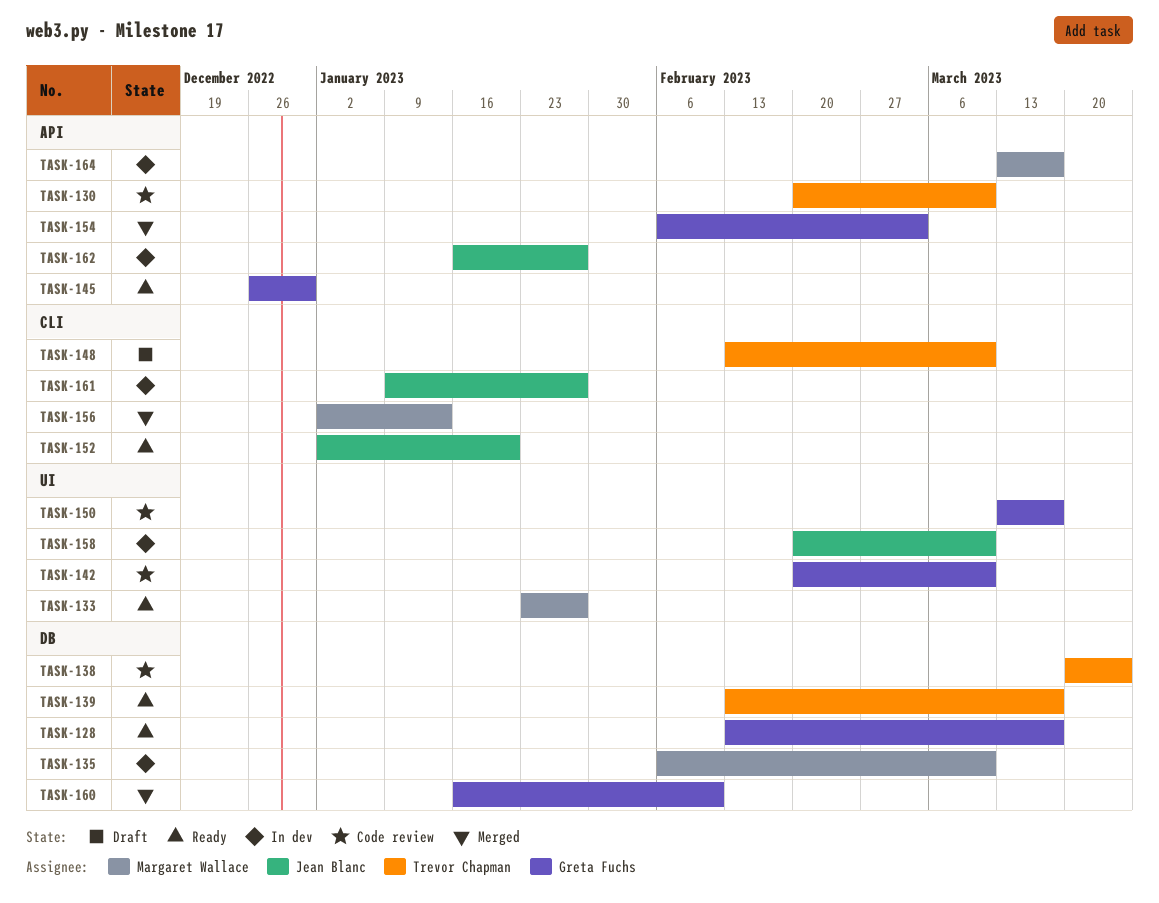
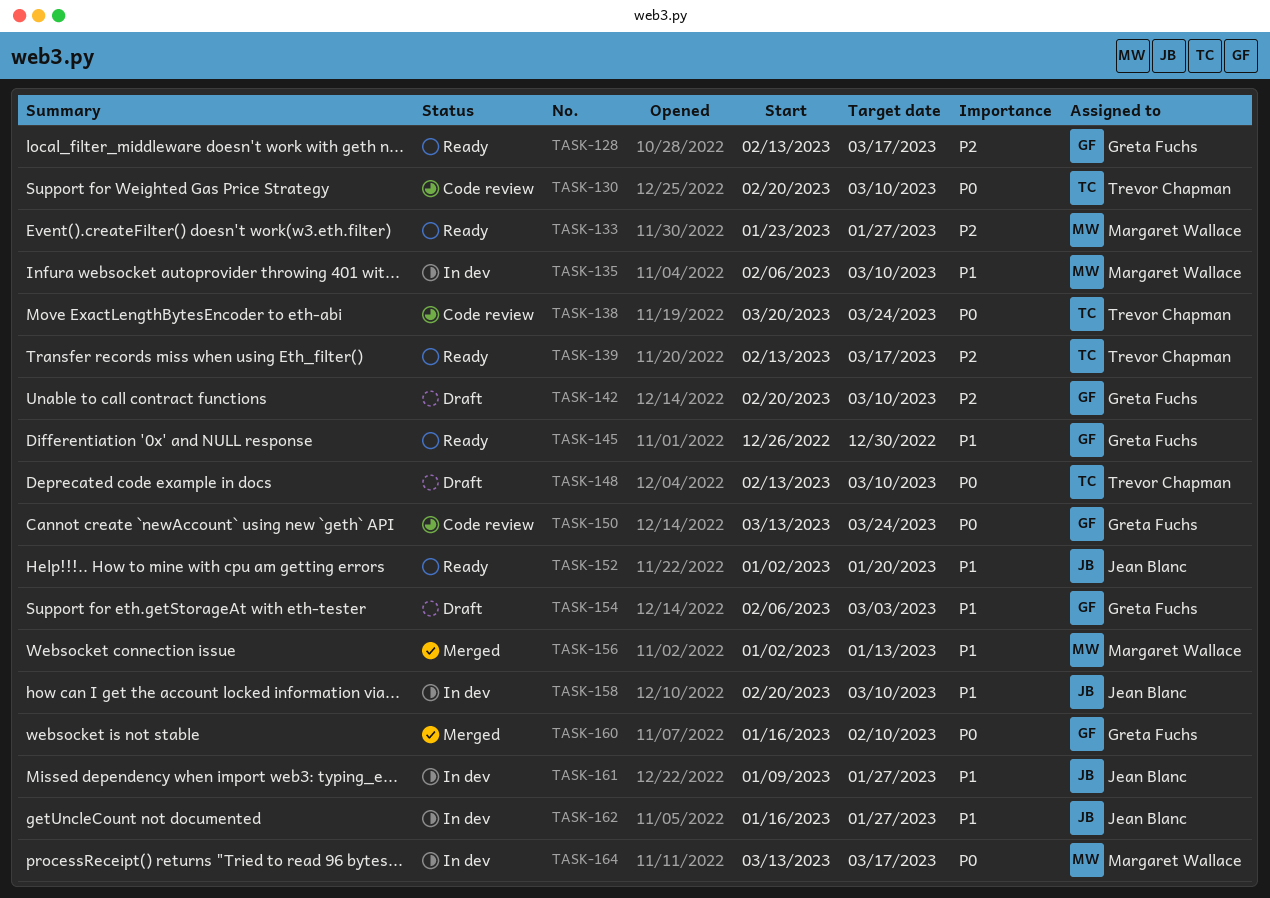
TASK-142, status: Code review -> Draft
TASK-150, due: Mar 17 -> Mar 24
TASK-154, status: Merged -> Draft

